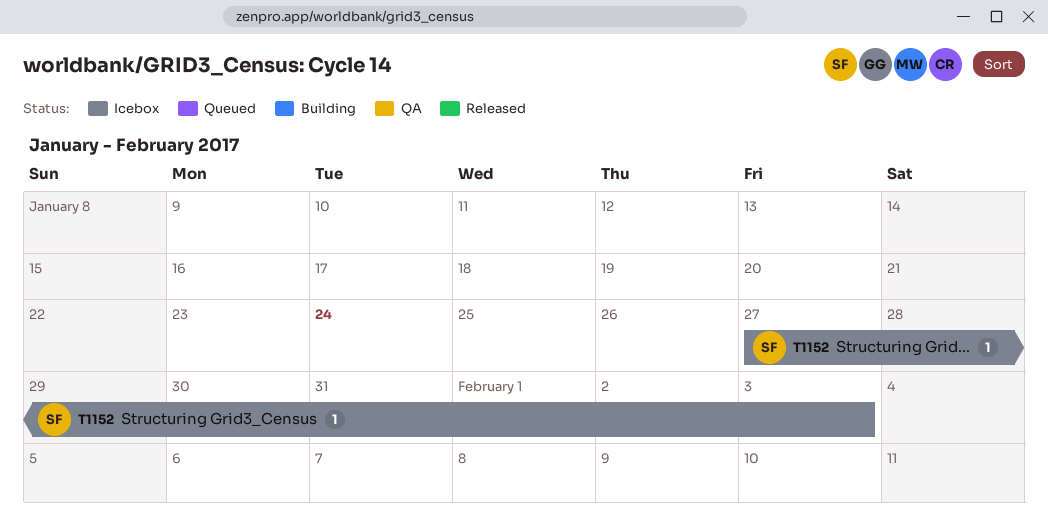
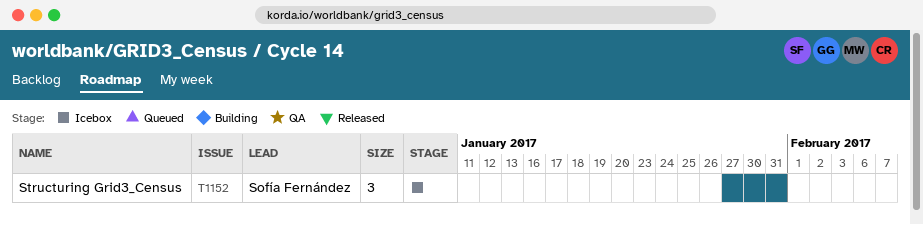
T1152, estimate: 1 -> 3
T1152, due: Feb 3 -> Jan 31

